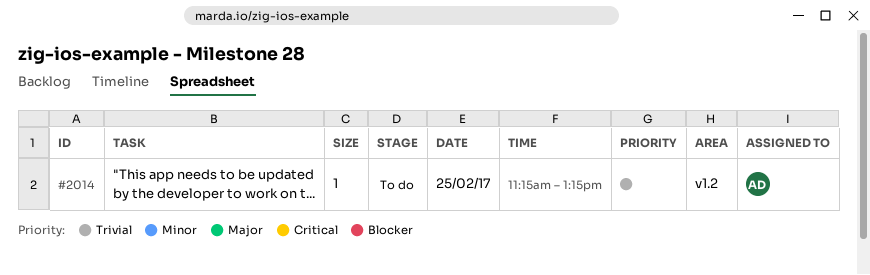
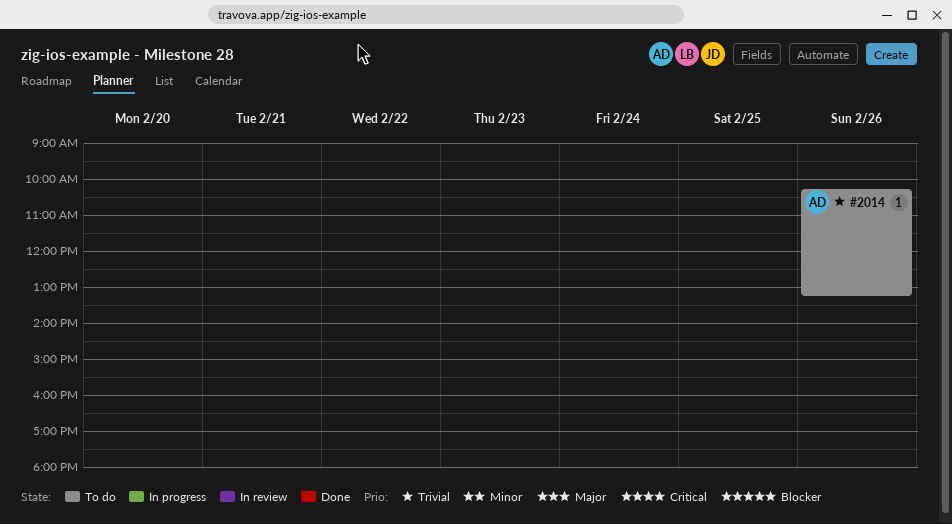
#2014, day: Feb 25 -> Feb 26
#2014, begins: 11:15 -> 10:15

